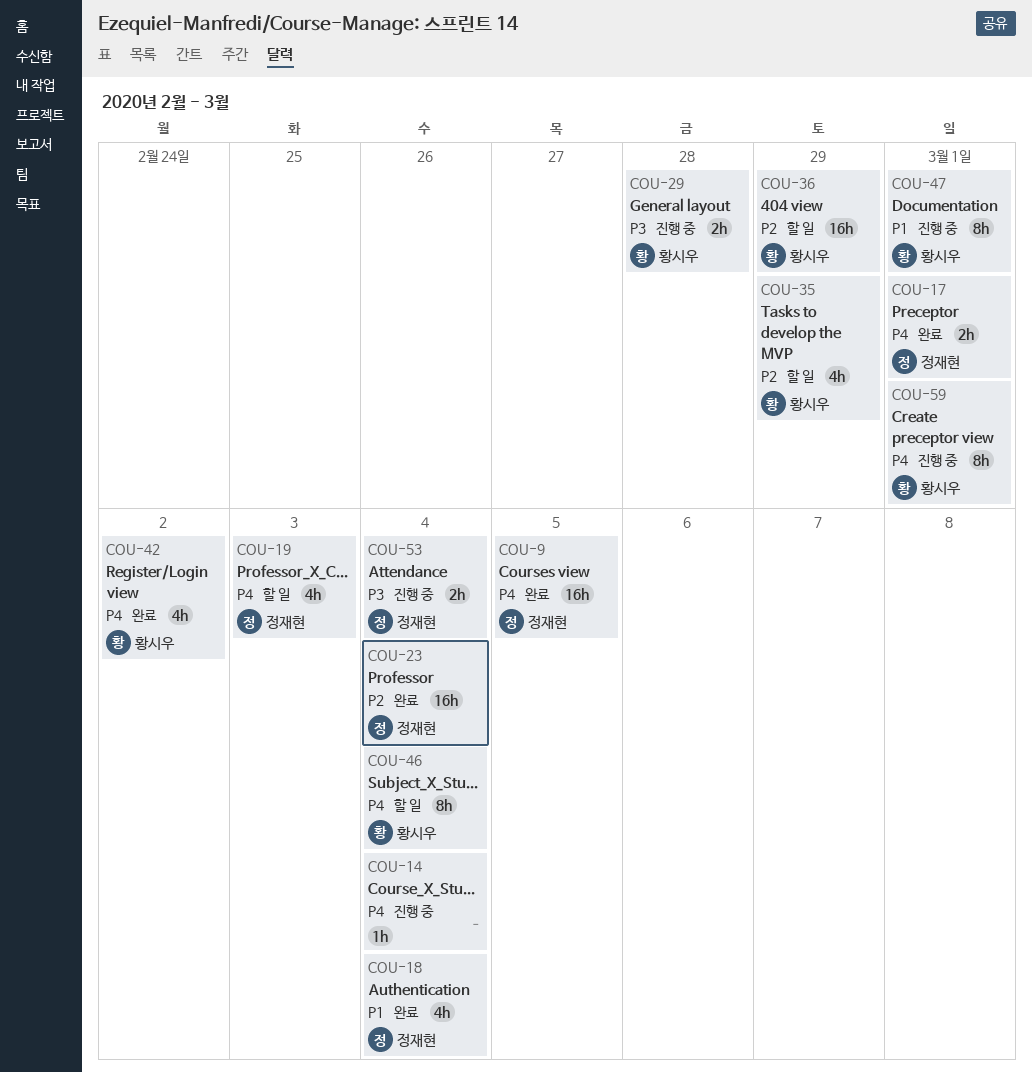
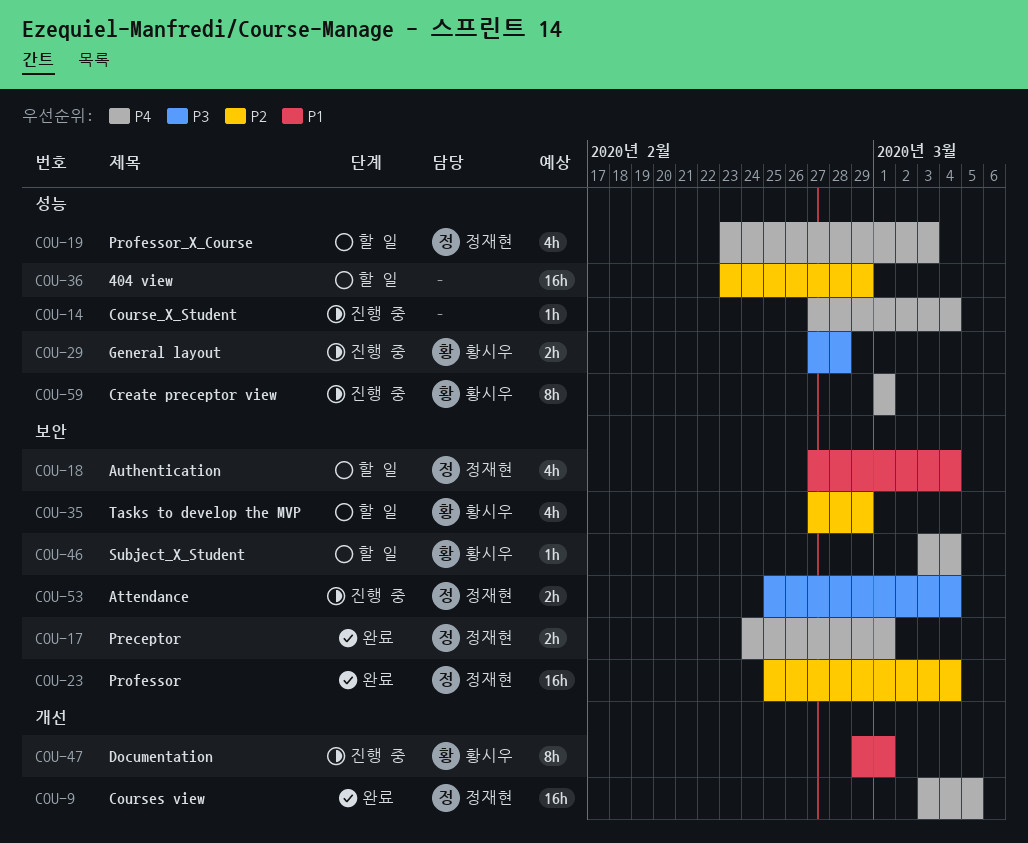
COU-18, status: 완료 -> 할 일
COU-36, owner: 황시우 -> none
COU-42: present -> none
COU-46, estimate: 8h -> 1h

